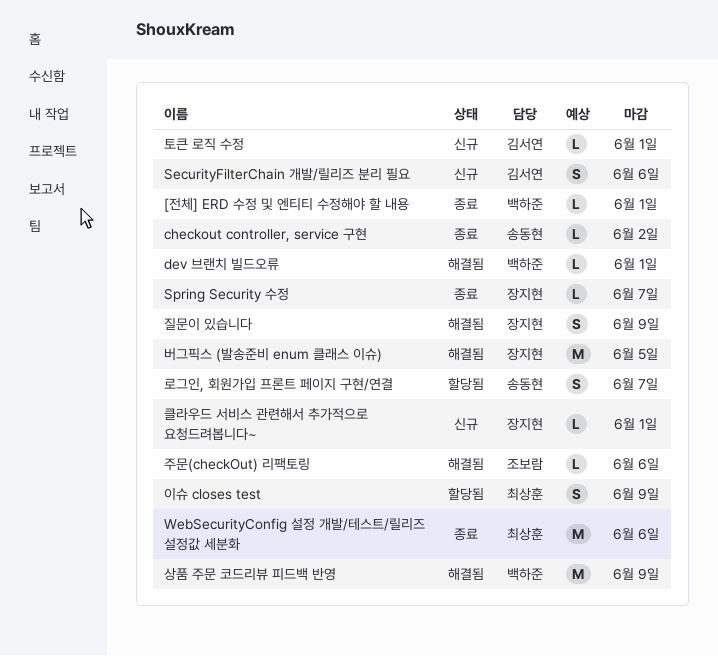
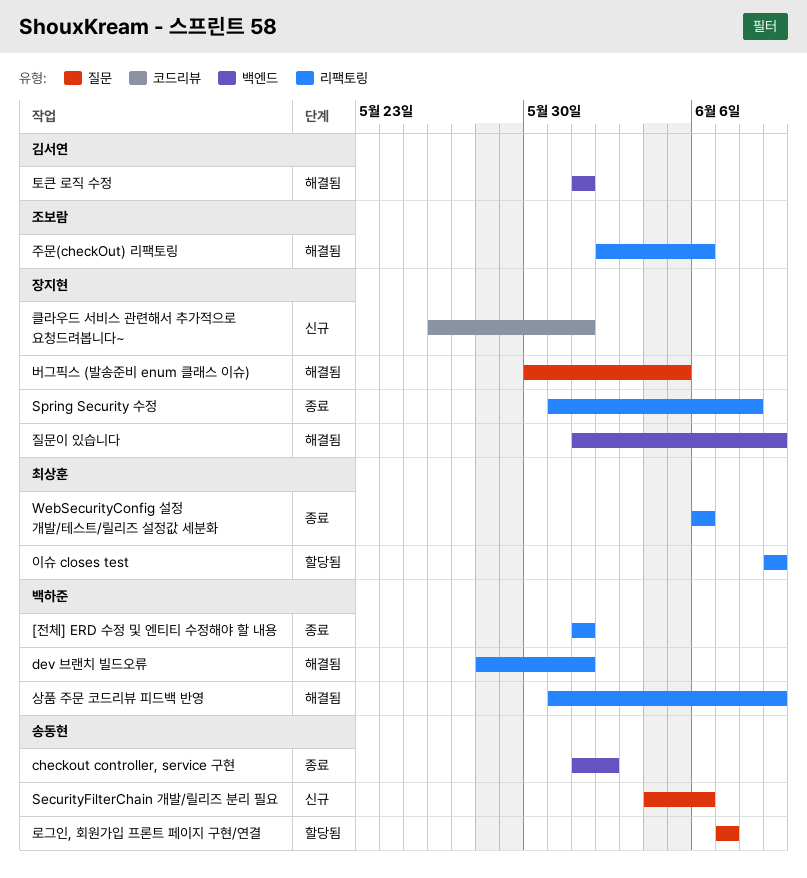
SecurityFilterChain 개발/릴리즈 분리 필요, owner: 김서연 -> 송동현
Spring Security 수정, due: Jun 7 -> Jun 8
토큰 로직 수정, status: 신규 -> 해결됨

